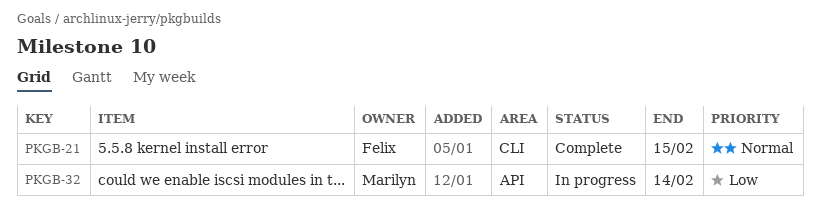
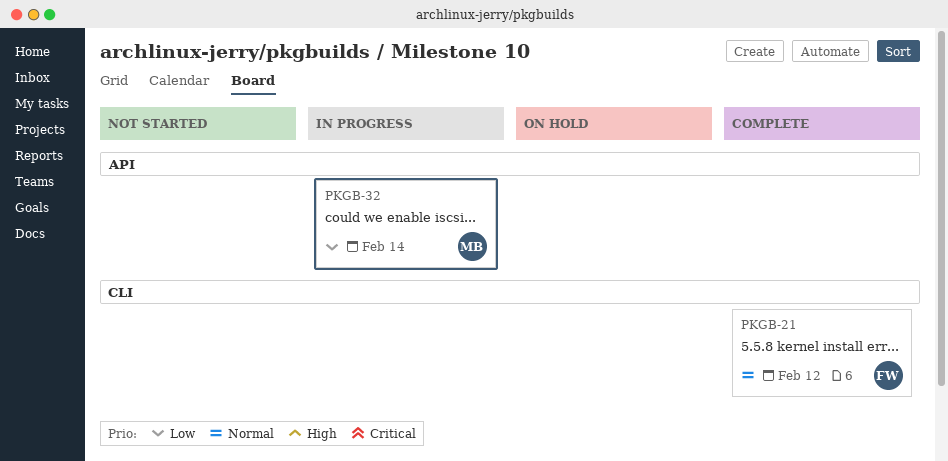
PKGB-21, due: Feb 15 -> Feb 12

